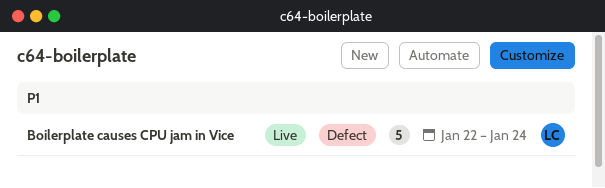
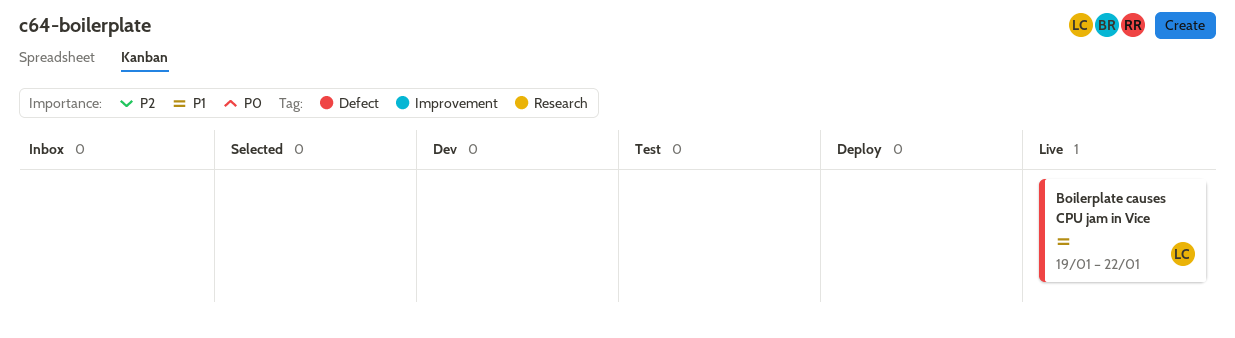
Boilerplate causes CPU jam in Vice, start: Jan 22 -> Jan 19
Boilerplate causes CPU jam in Vice, due: Jan 24 -> Jan 22

